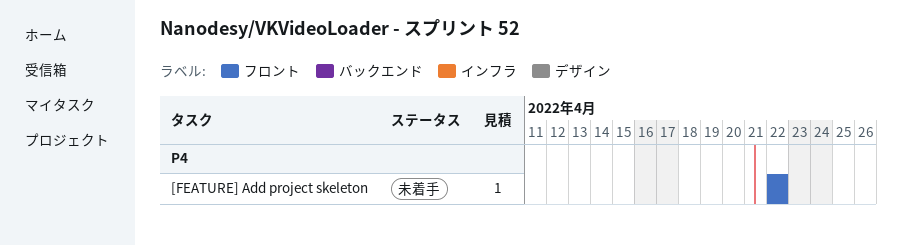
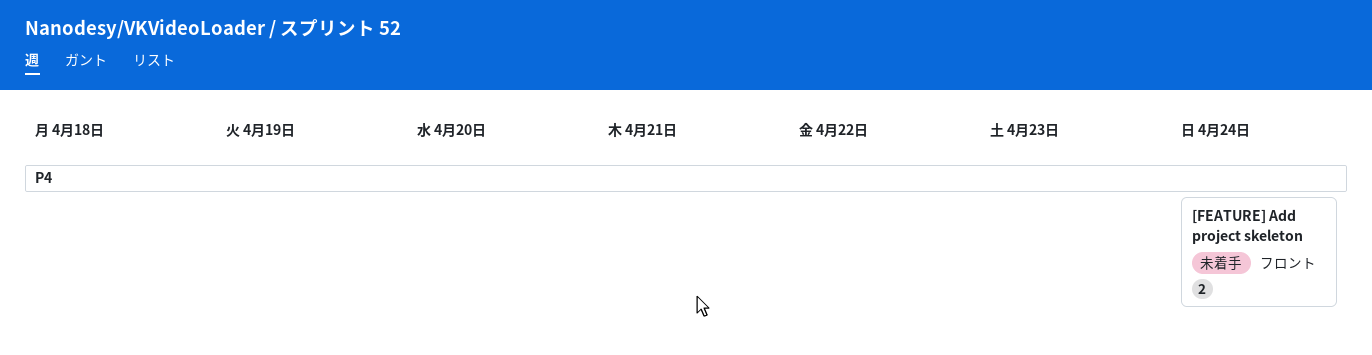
[FEATURE] Add project skeleton, estimate: 1 -> 2
[FEATURE] Add project skeleton, due: Apr 22 -> Apr 24

